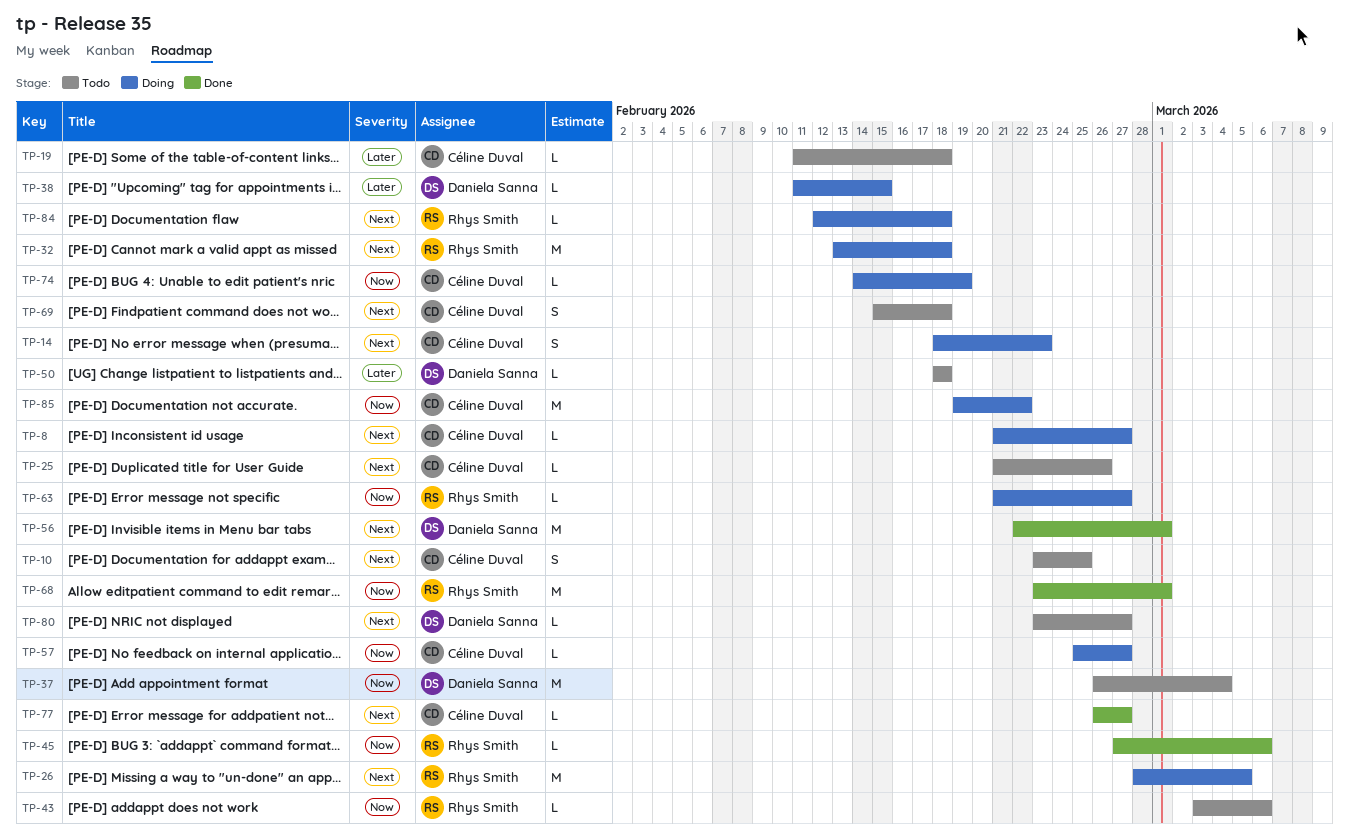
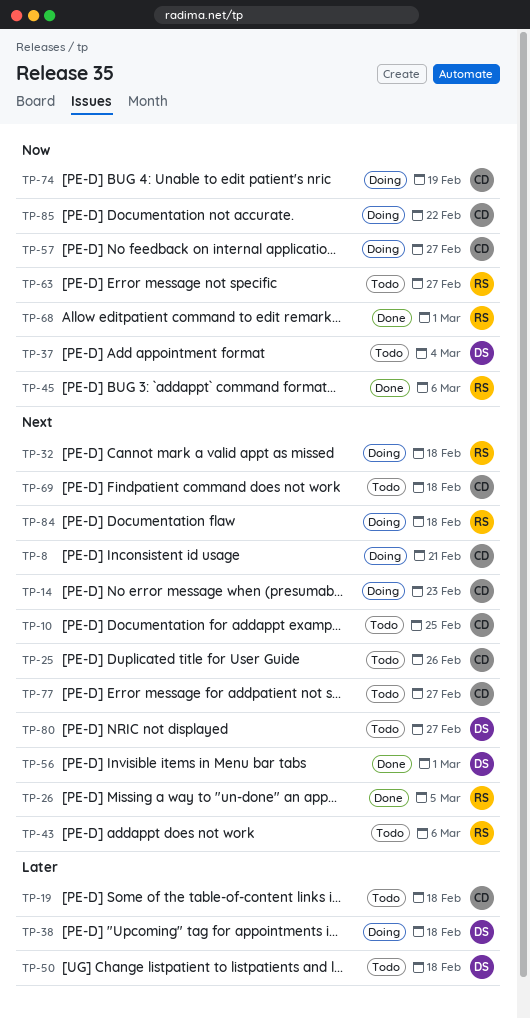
TP-8, due: Feb 27 -> Feb 21
TP-26, status: Doing -> Done
TP-38, due: Feb 15 -> Feb 18
TP-43, priority: Now -> Next
TP-63, status: Doing -> Todo
TP-77, status: Done -> Todo

